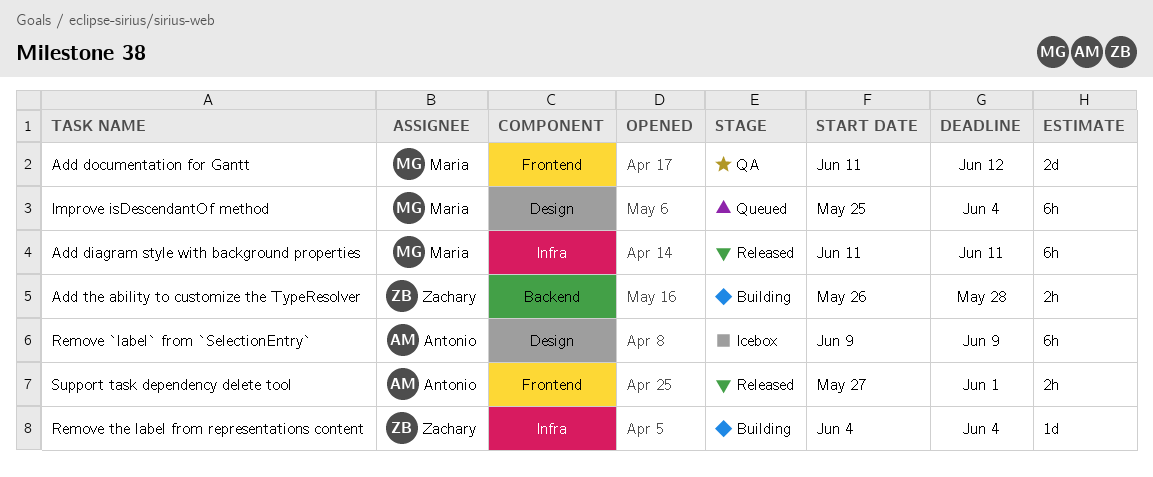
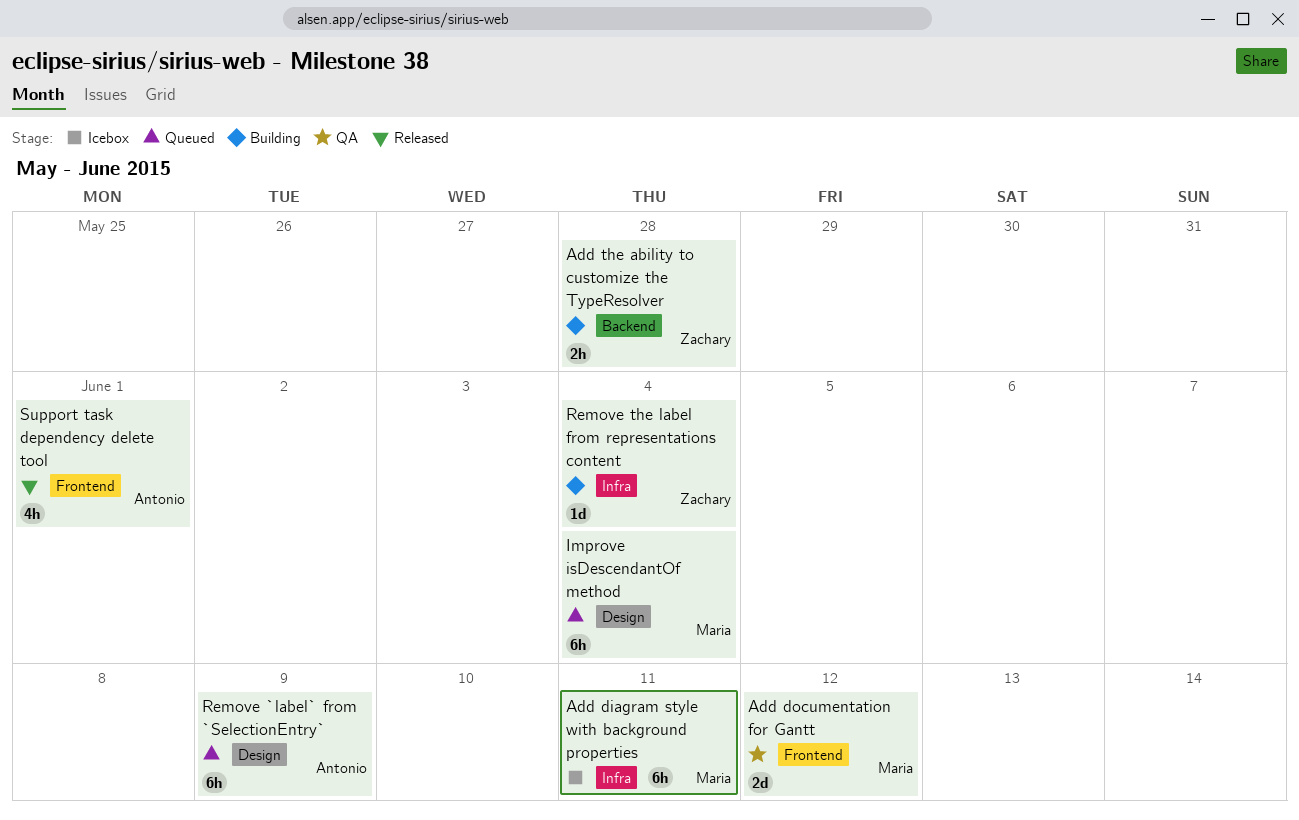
Add diagram style with background properties, status: Released -> Icebox
Remove `label` from `SelectionEntry`, status: Icebox -> Queued
Support task dependency delete tool, estimate: 2h -> 4h

